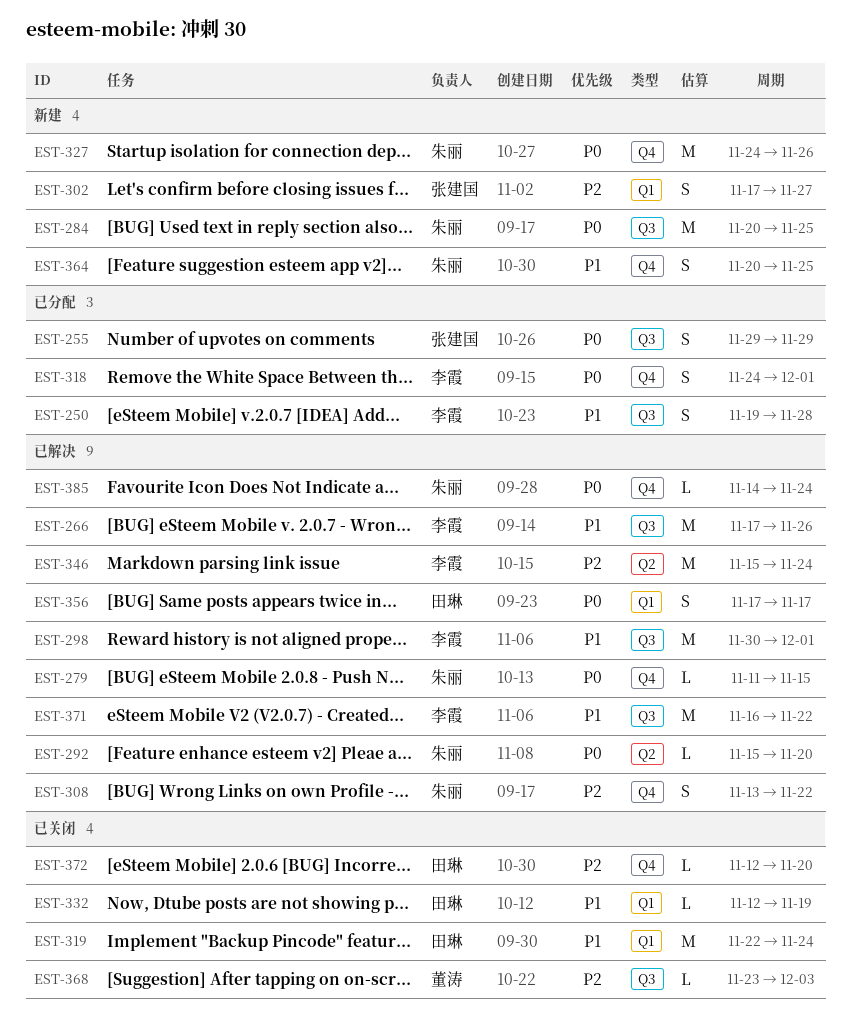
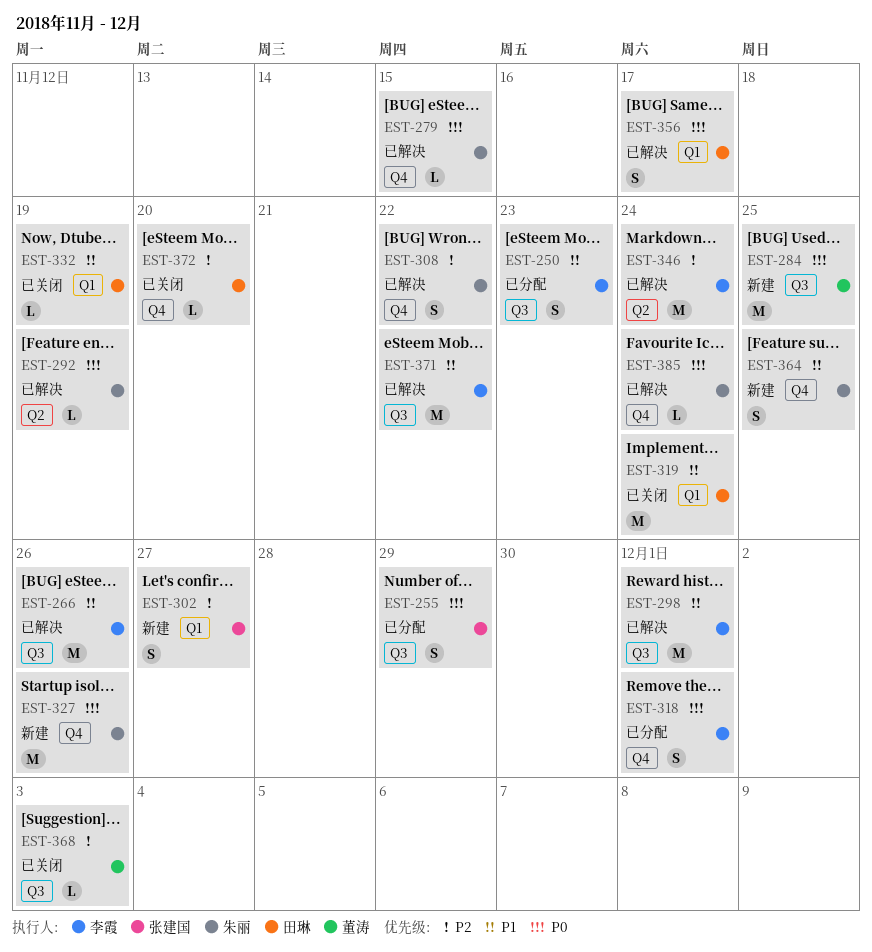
EST-250, due: Nov 28 -> Nov 23
EST-284, owner: 朱丽 -> 董涛
EST-292, due: Nov 20 -> Nov 19

